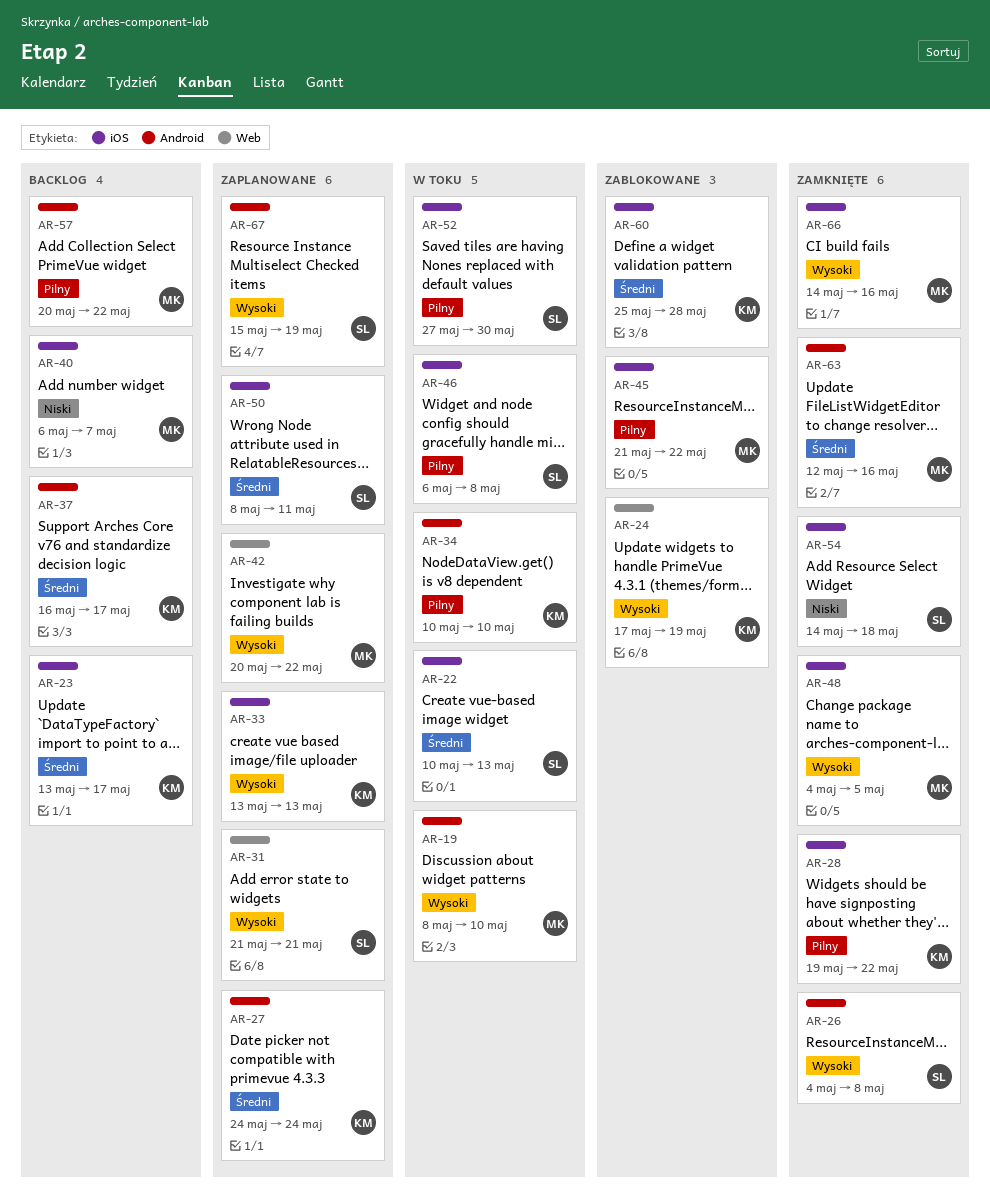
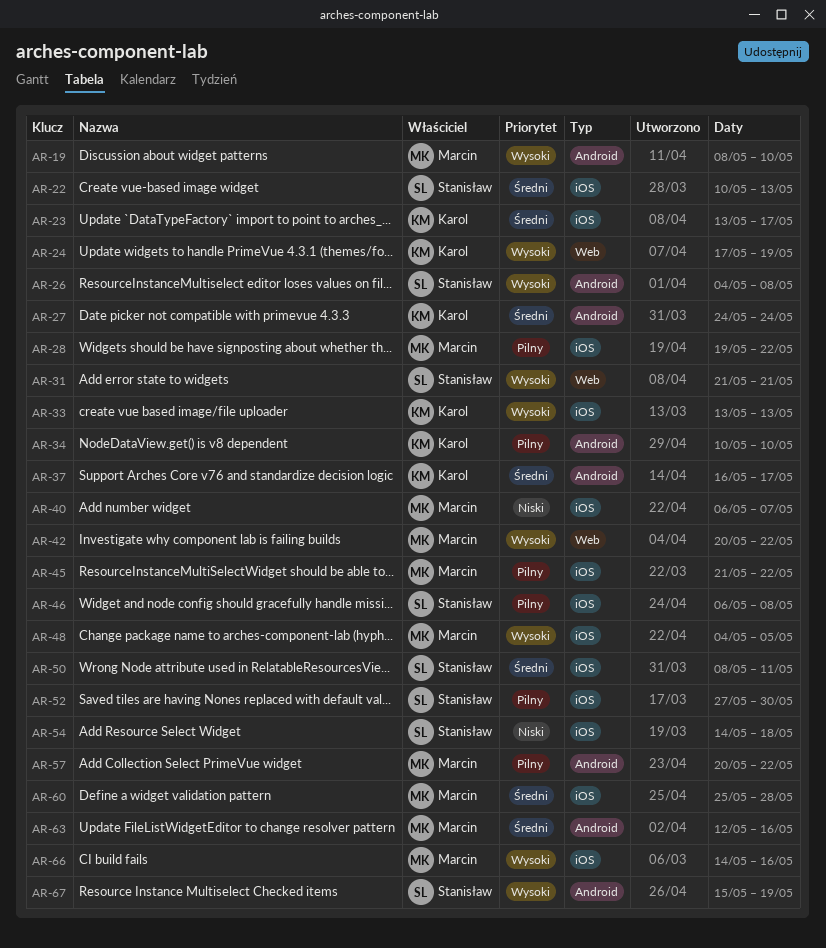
AR-28, owner: Karol -> Marcin
AR-60, owner: Karol -> Marcin

